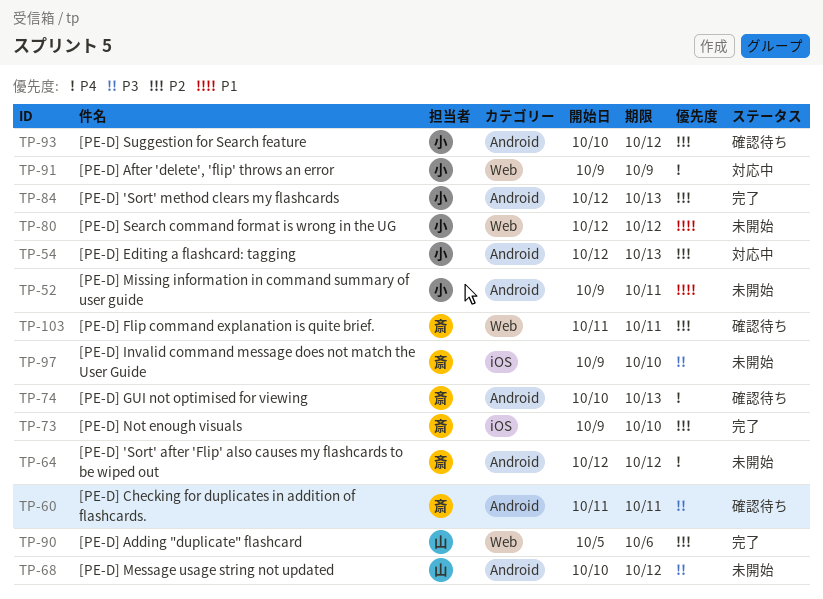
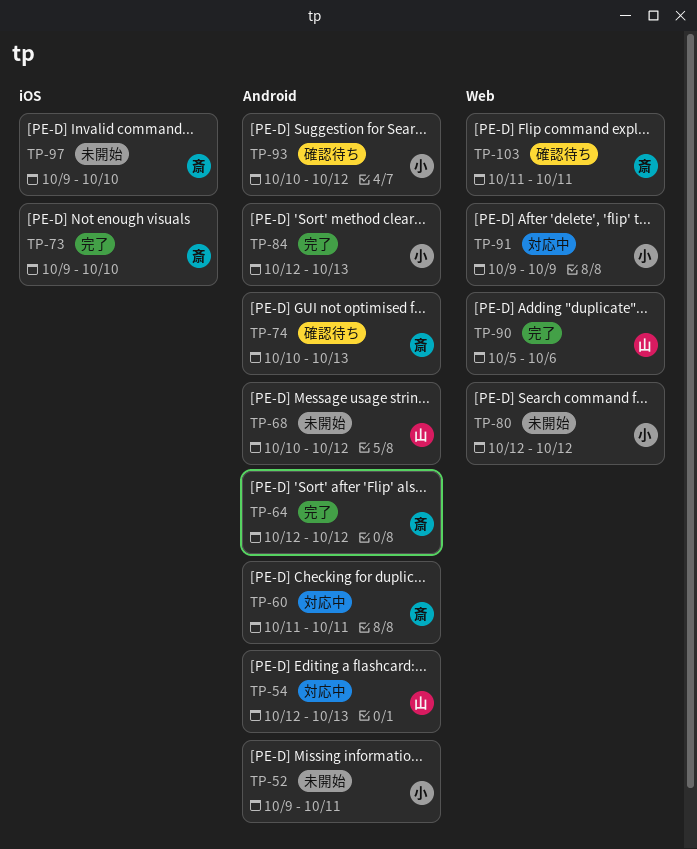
TP-54, owner: 小 -> 山
TP-60, status: 確認待ち -> 対応中
TP-64, status: 未開始 -> 完了

